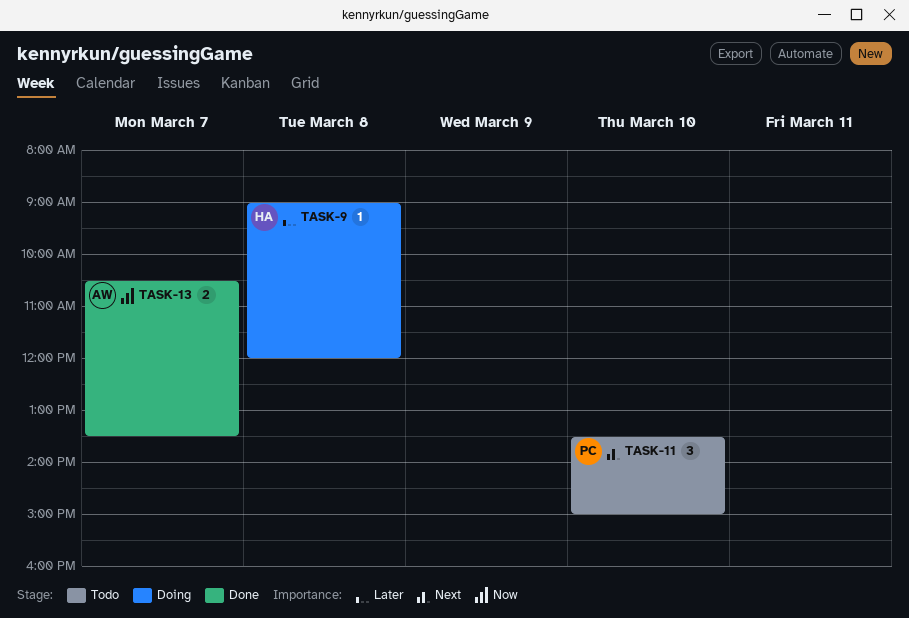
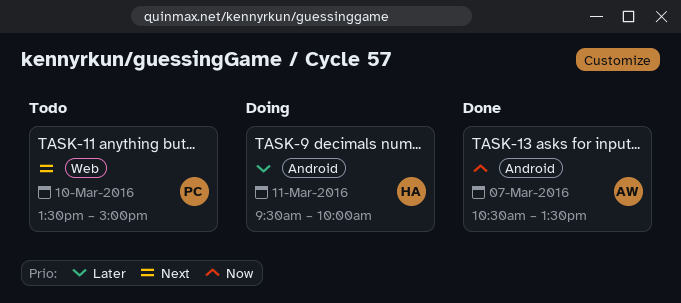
TASK-9, day: Mar 8 -> Mar 11
TASK-9, begins: 09:00 -> 09:30
TASK-9, ends: 12:00 -> 10:00

